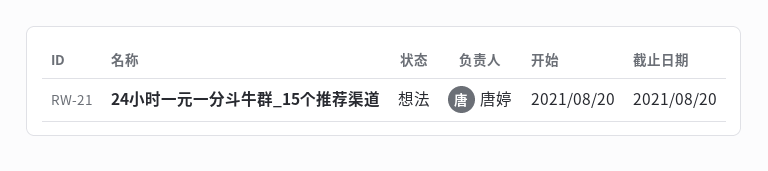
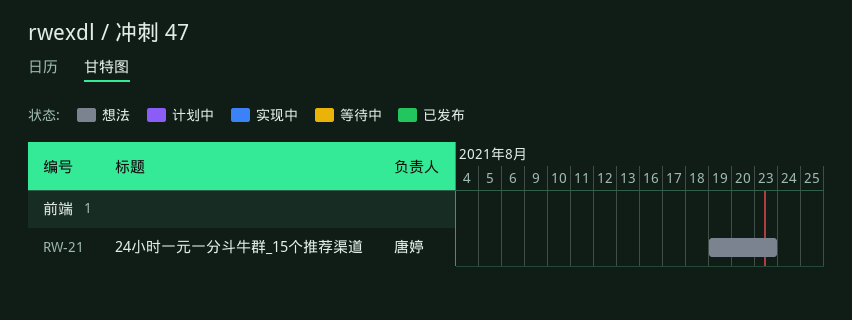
RW-21, start: Aug 20 -> Aug 19
RW-21, due: Aug 20 -> Aug 23

